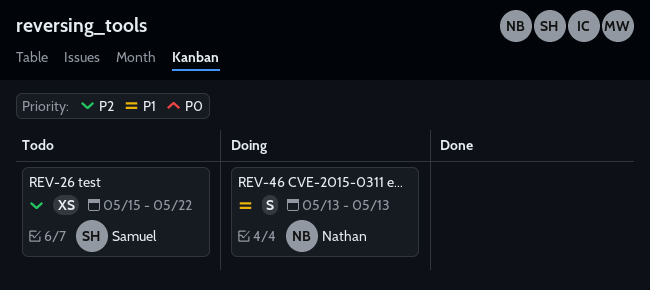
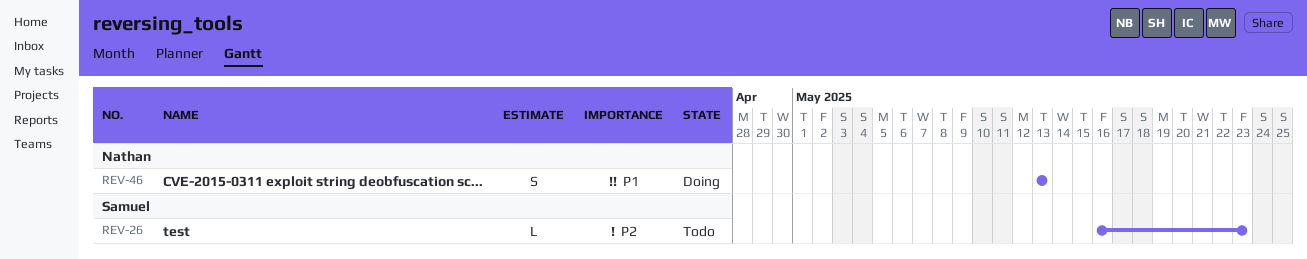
REV-26, estimate: XS -> L
REV-26, start: May 15 -> May 16
REV-26, due: May 22 -> May 23

